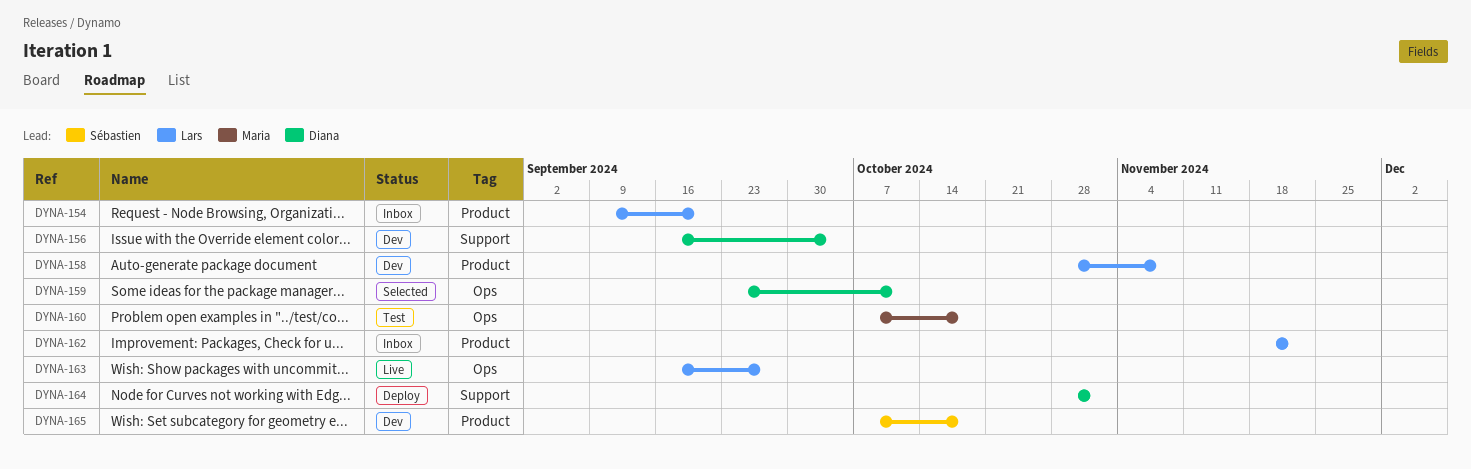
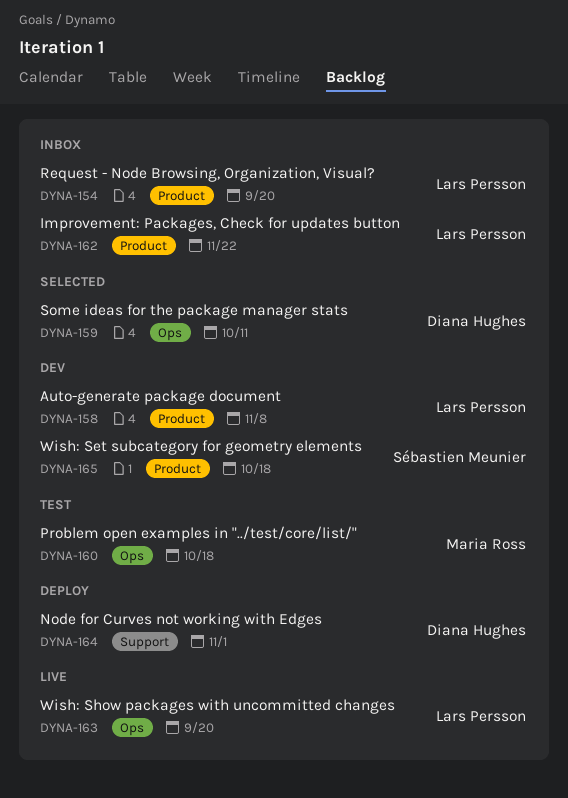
DYNA-156: present -> none
DYNA-163, due: Sep 27 -> Sep 20

